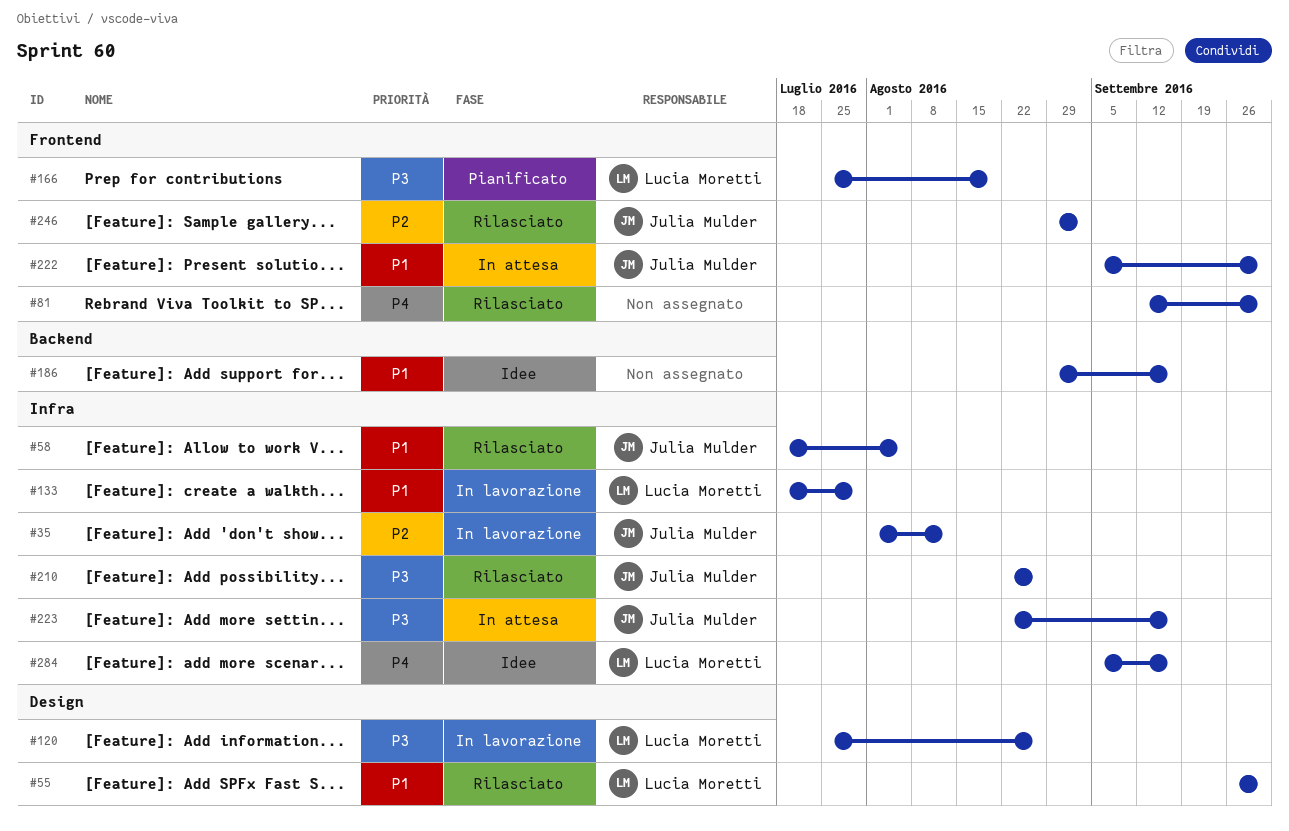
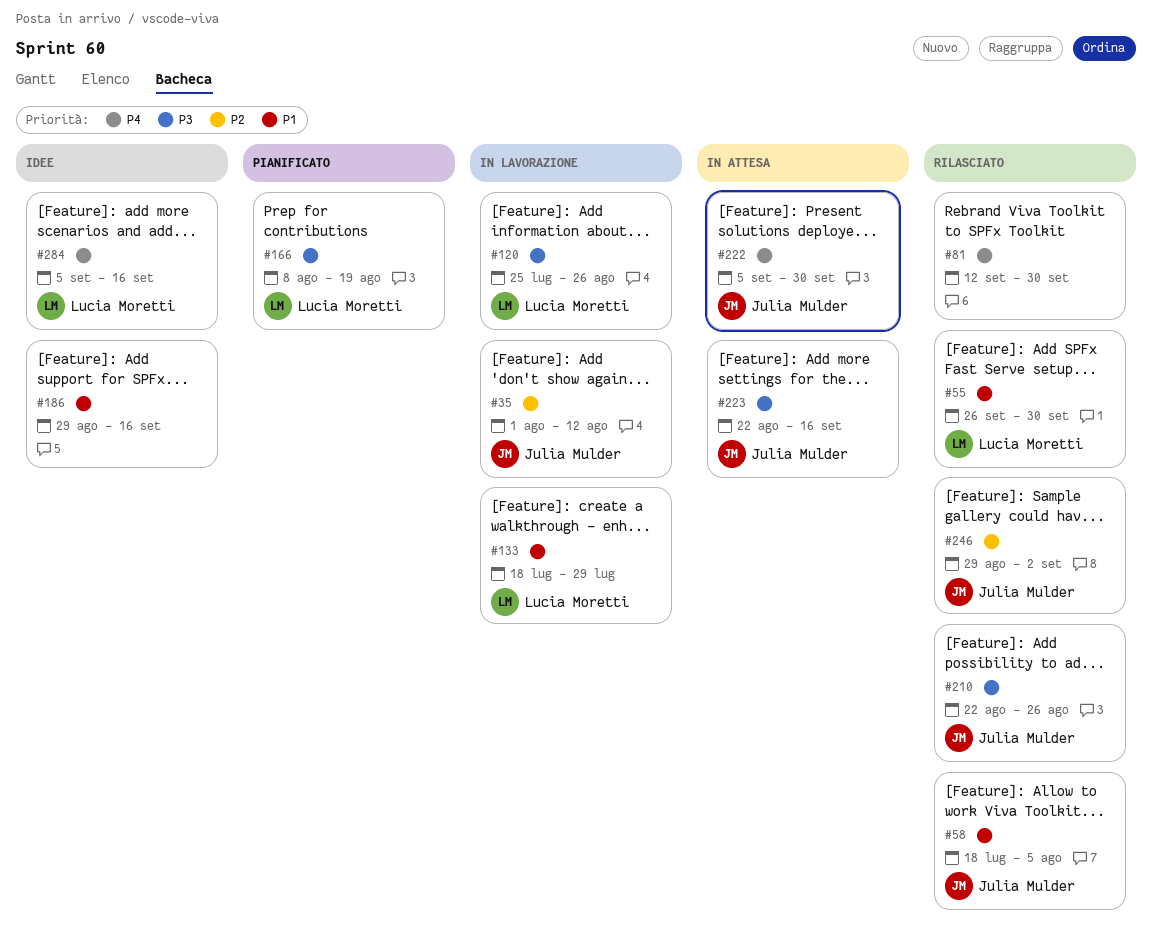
#166, start: Jul 25 -> Aug 8
#222, priority: P1 -> P4

